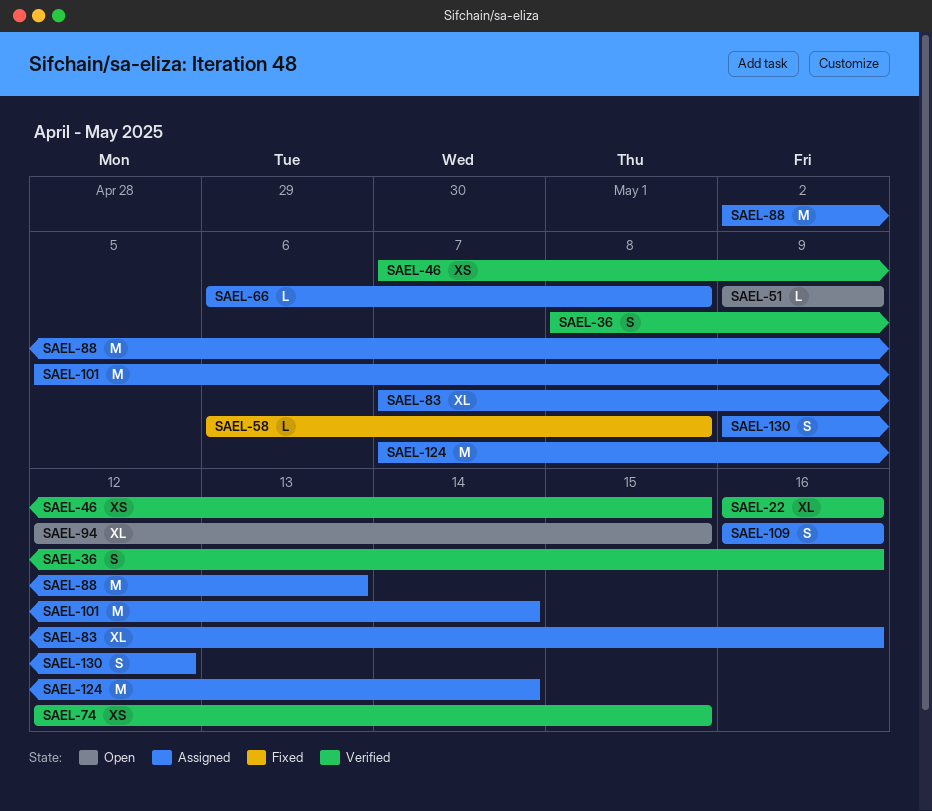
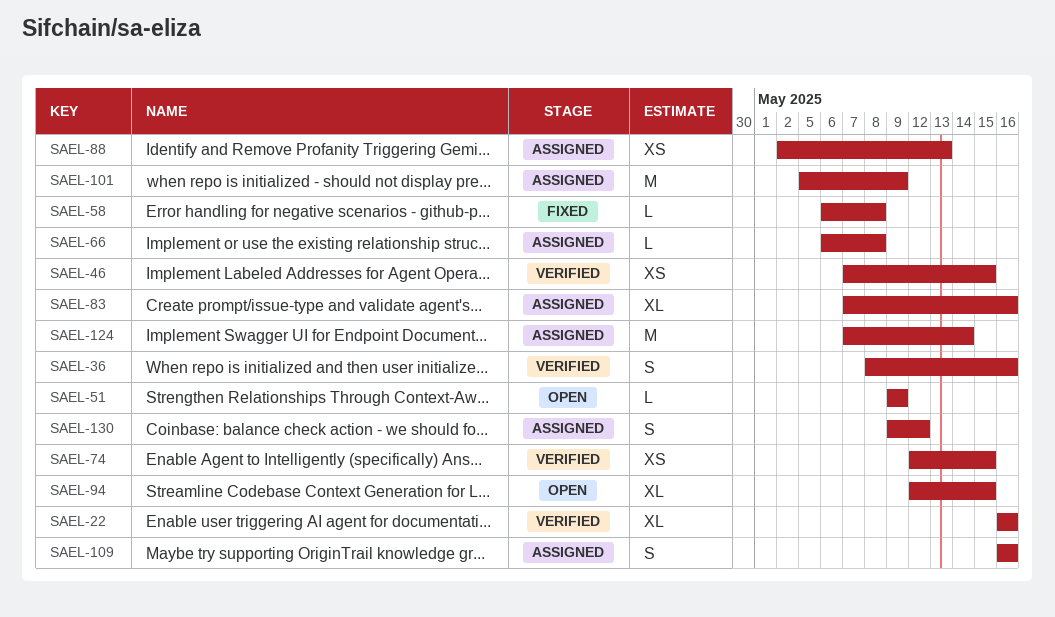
SAEL-88, estimate: M -> XS
SAEL-101, due: May 14 -> May 9

